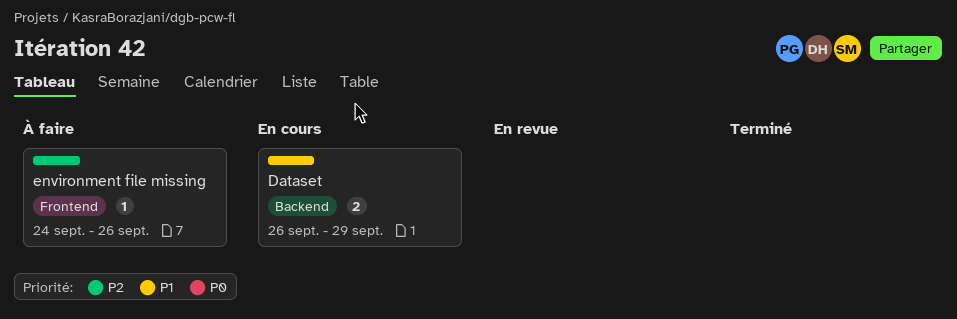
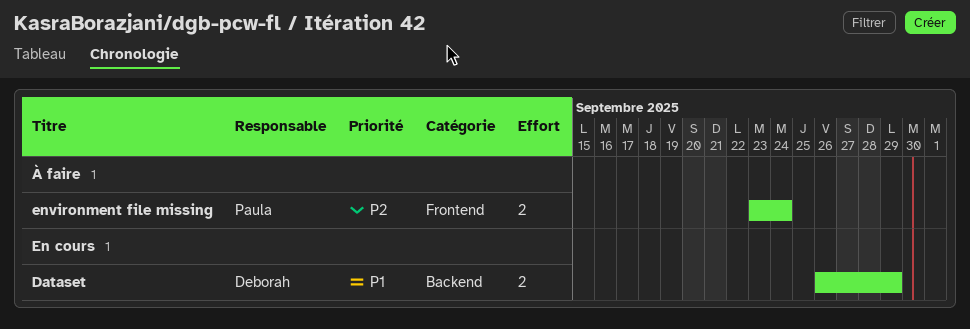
environment file missing, estimate: 1 -> 2
environment file missing, start: Sep 24 -> Sep 23
environment file missing, due: Sep 26 -> Sep 24

